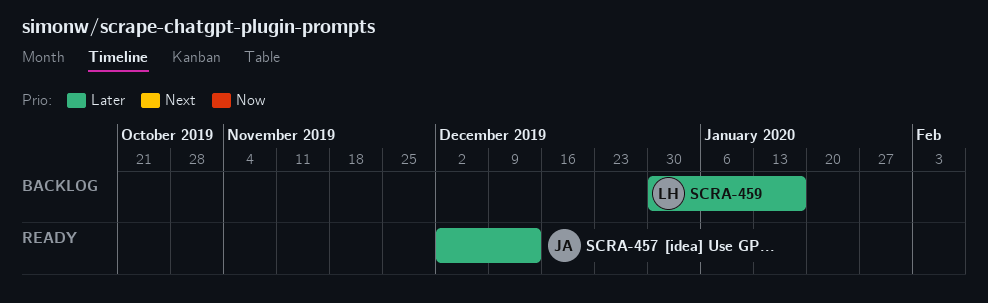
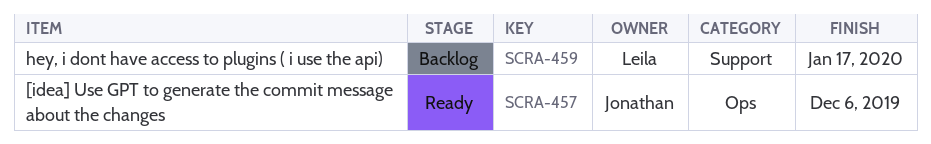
SCRA-457, due: Dec 13 -> Dec 6

